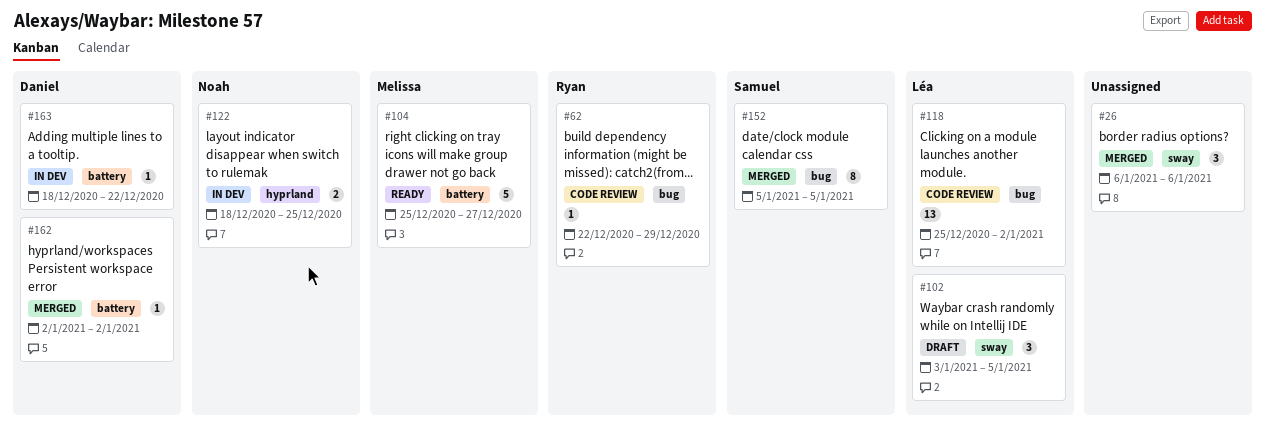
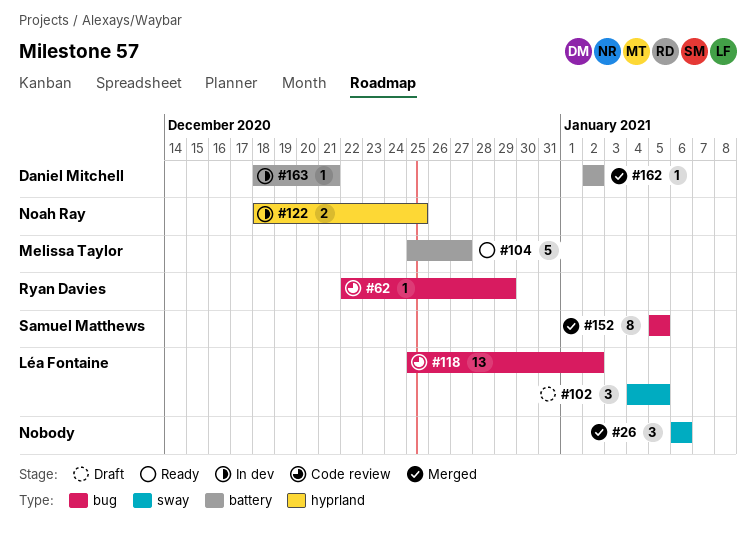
#102, start: Jan 3 -> Jan 4
#163, due: Dec 22 -> Dec 21

